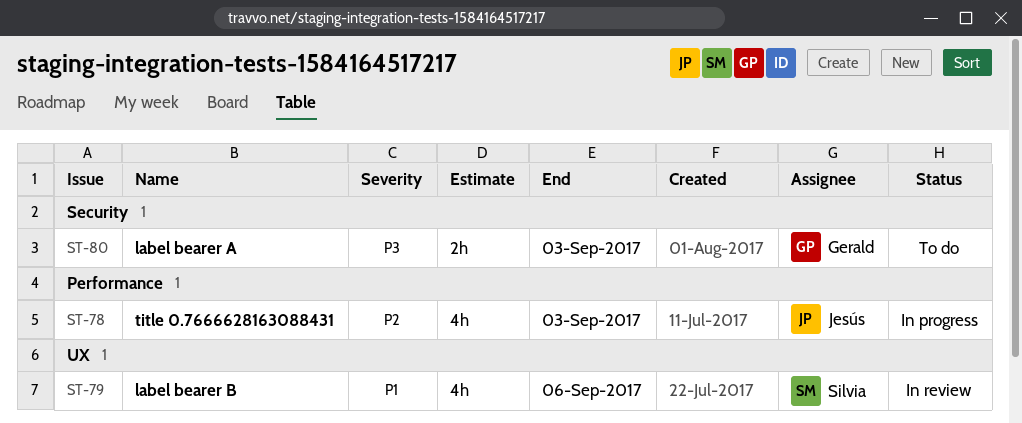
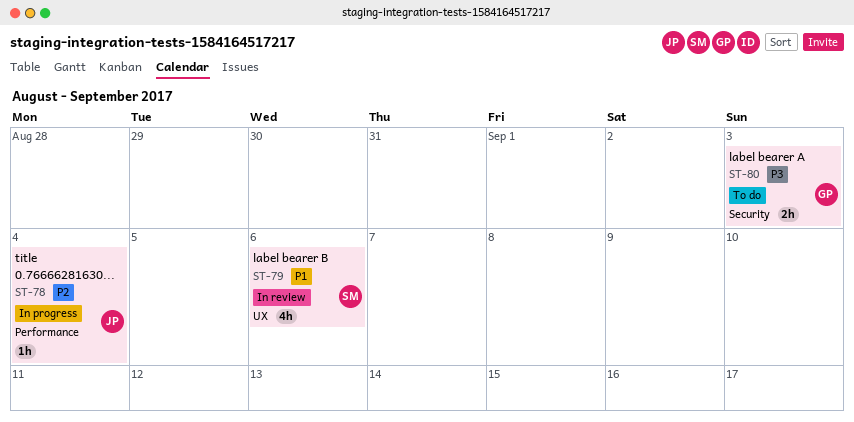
ST-78, estimate: 4h -> 1h
ST-78, due: Sep 3 -> Sep 4

